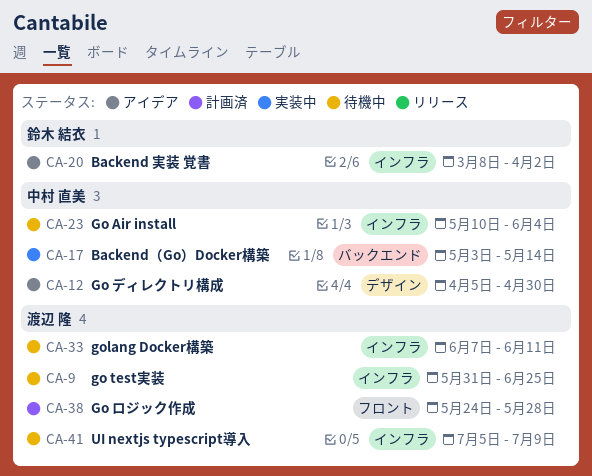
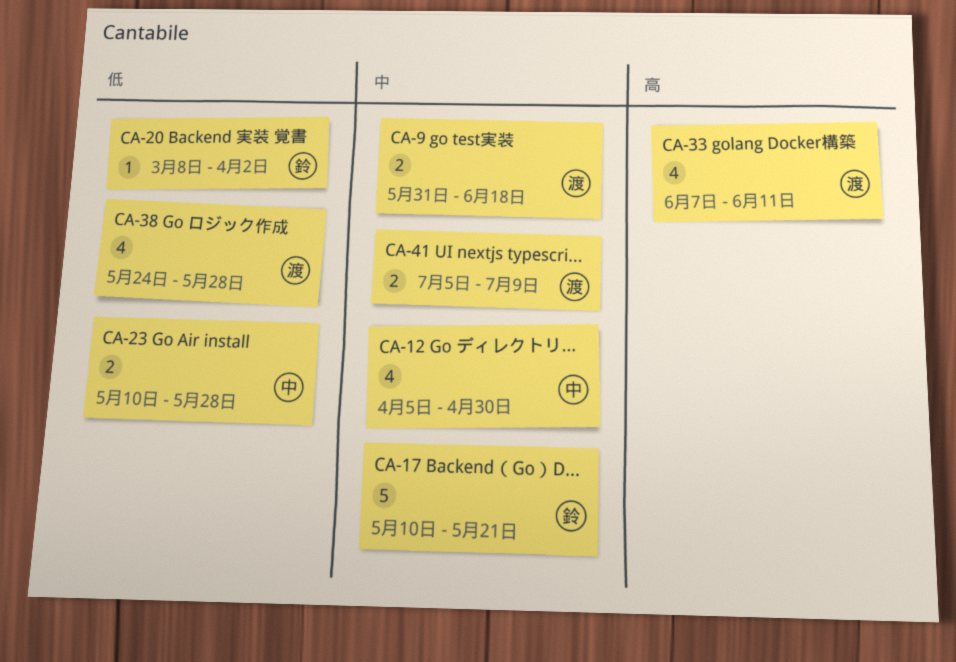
CA-9, due: Jun 25 -> Jun 18
CA-17, owner: 中村 直美 -> 鈴木 結衣
CA-17, start: May 3 -> May 10
CA-17, due: May 14 -> May 21
CA-23, due: Jun 4 -> May 28

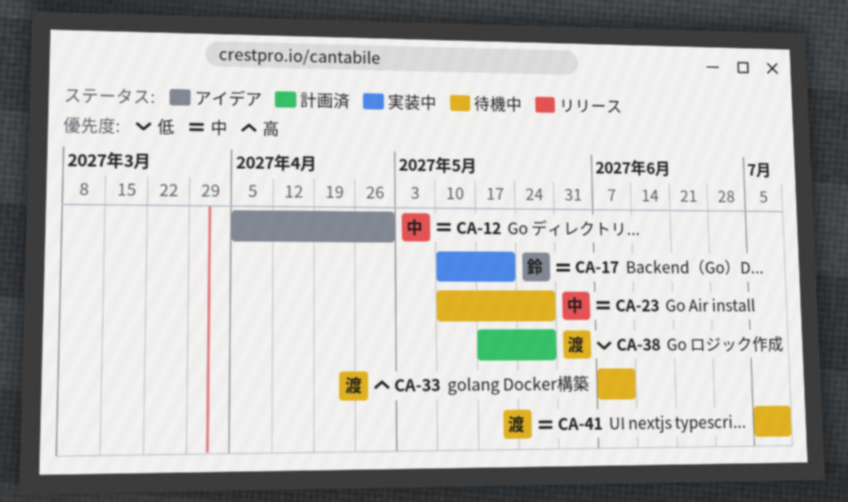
CA-9: present -> none
CA-20: present -> none
CA-23, priority: 低 -> 中
CA-38, start: May 24 -> May 17

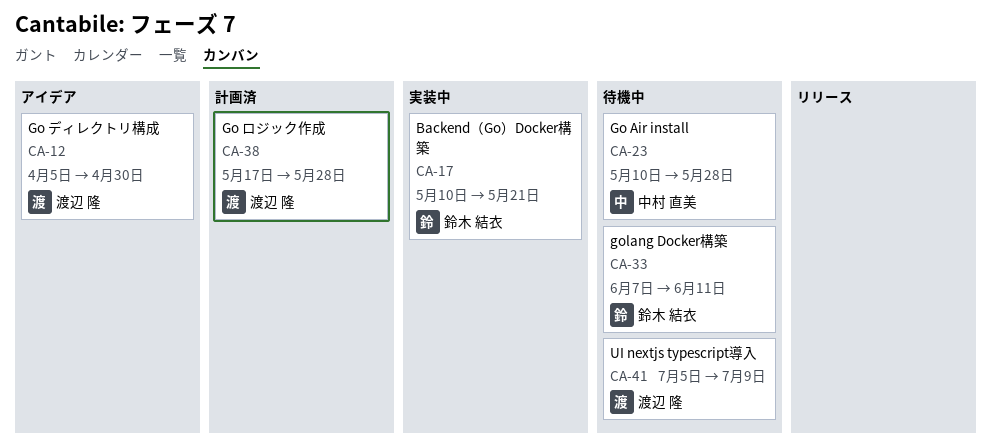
CA-12, owner: 中村 直美 -> 渡辺 隆
CA-33, owner: 渡辺 隆 -> 鈴木 結衣

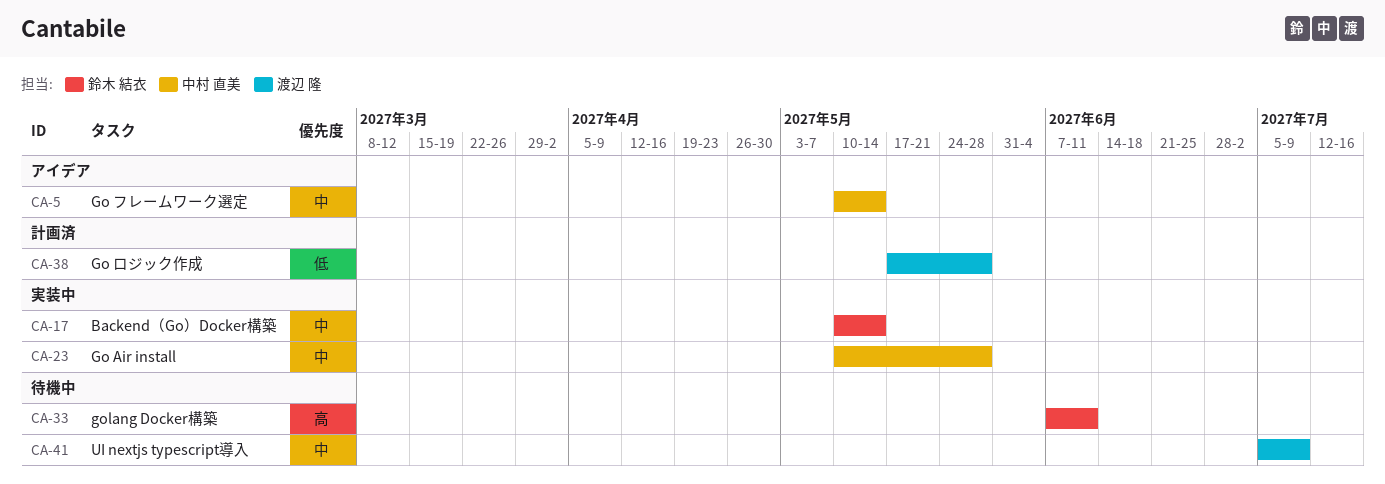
CA-5: none -> present
CA-12: present -> none
CA-17, due: May 21 -> May 14
CA-23, status: 待機中 -> 実装中

